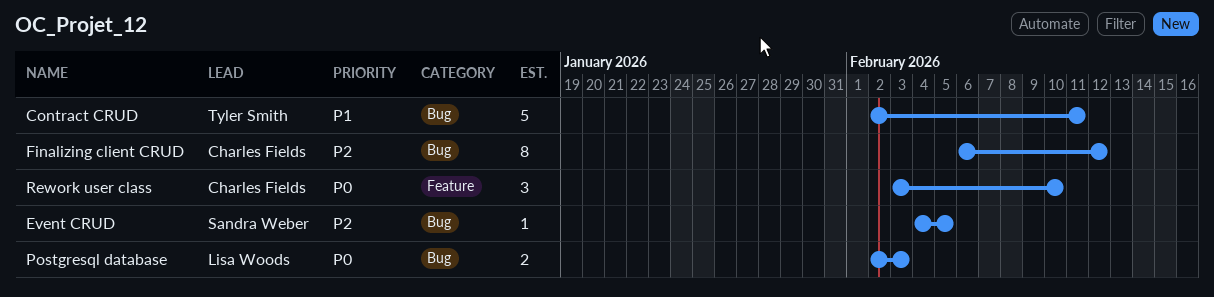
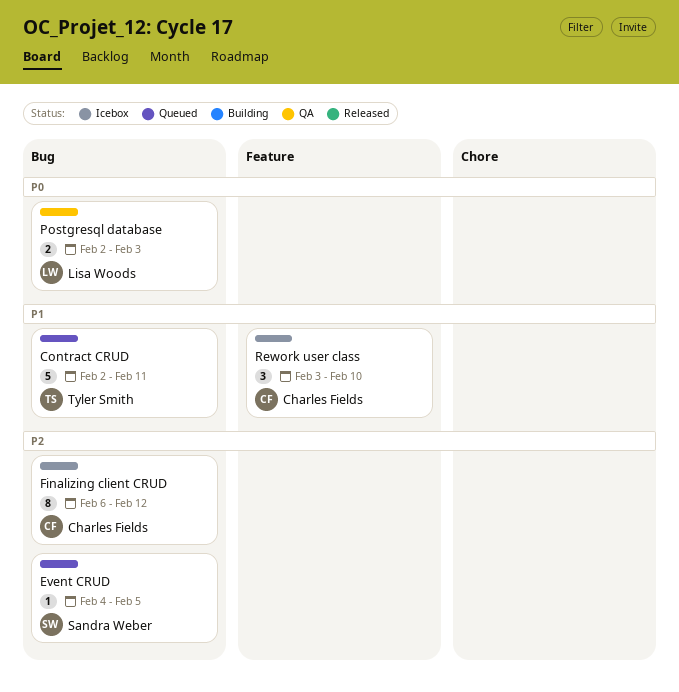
Rework user class, priority: P0 -> P1

